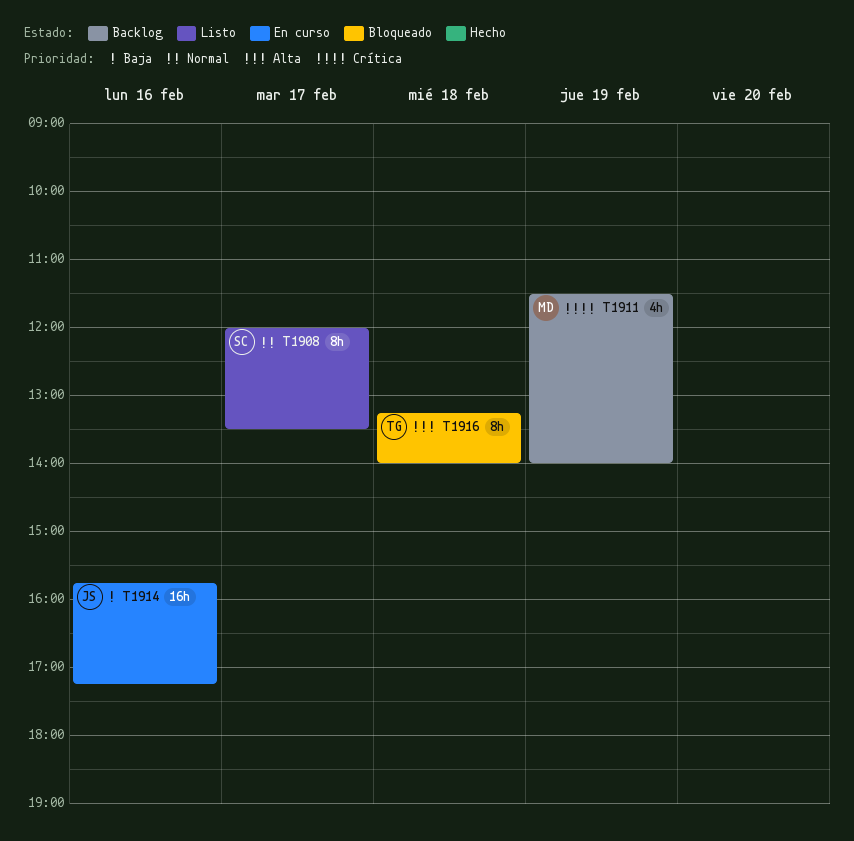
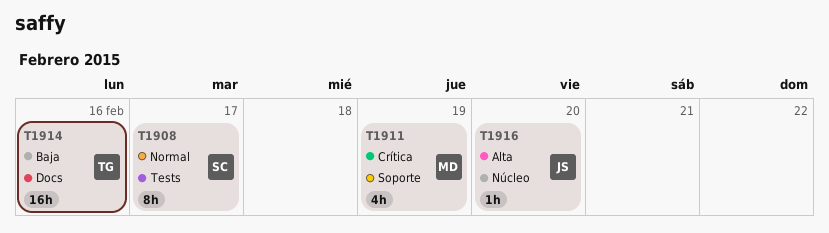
T1914, owner: JS -> TG
T1916, owner: TG -> JS
T1916, estimate: 8h -> 1h
T1916, day: Feb 18 -> Feb 20

